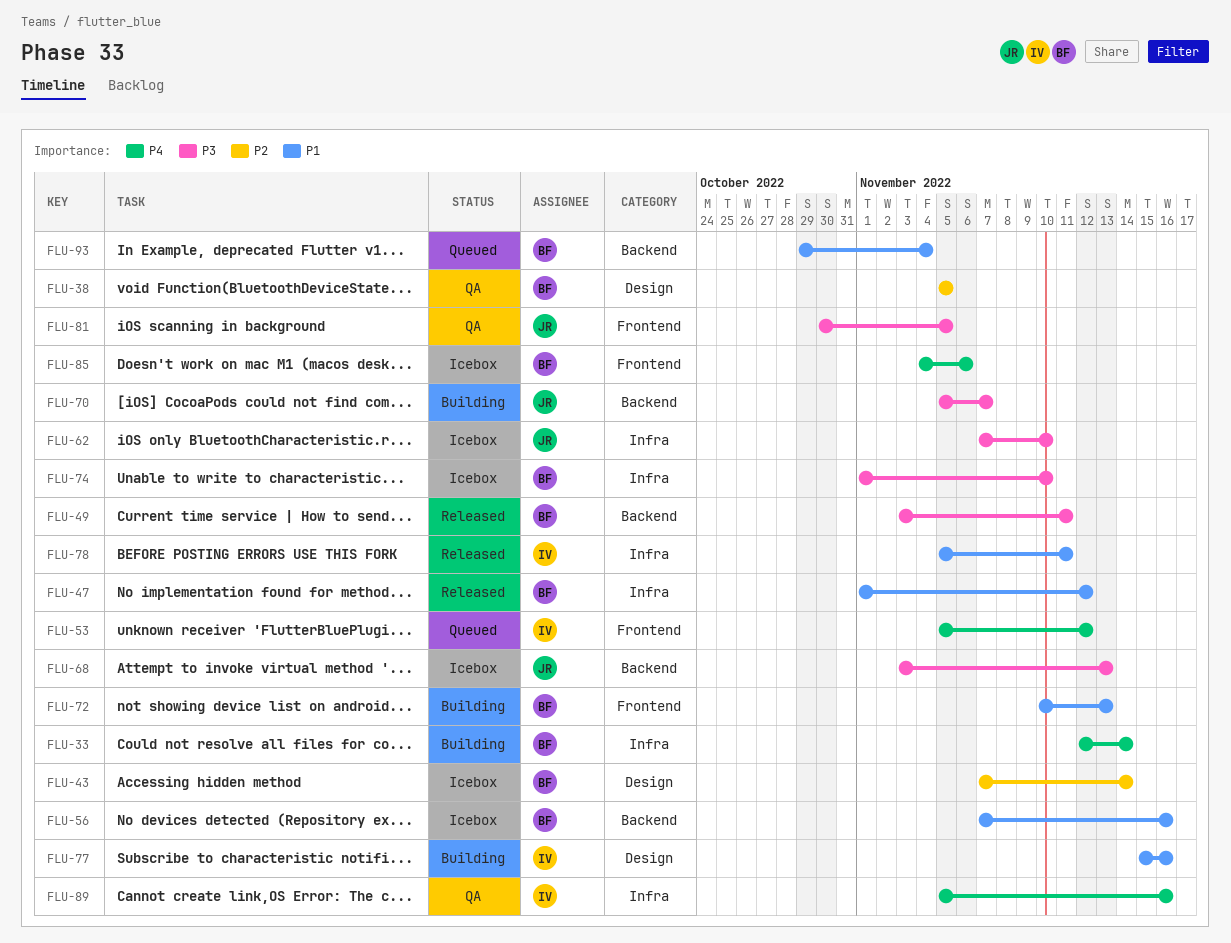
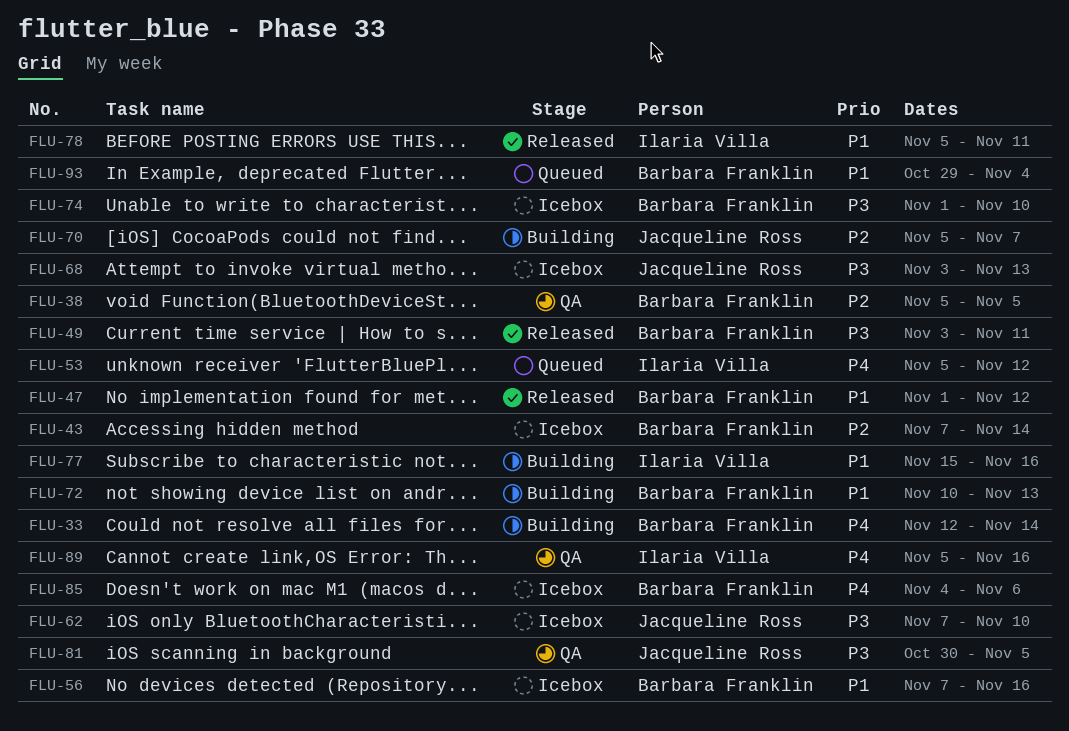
FLU-70, priority: P3 -> P2

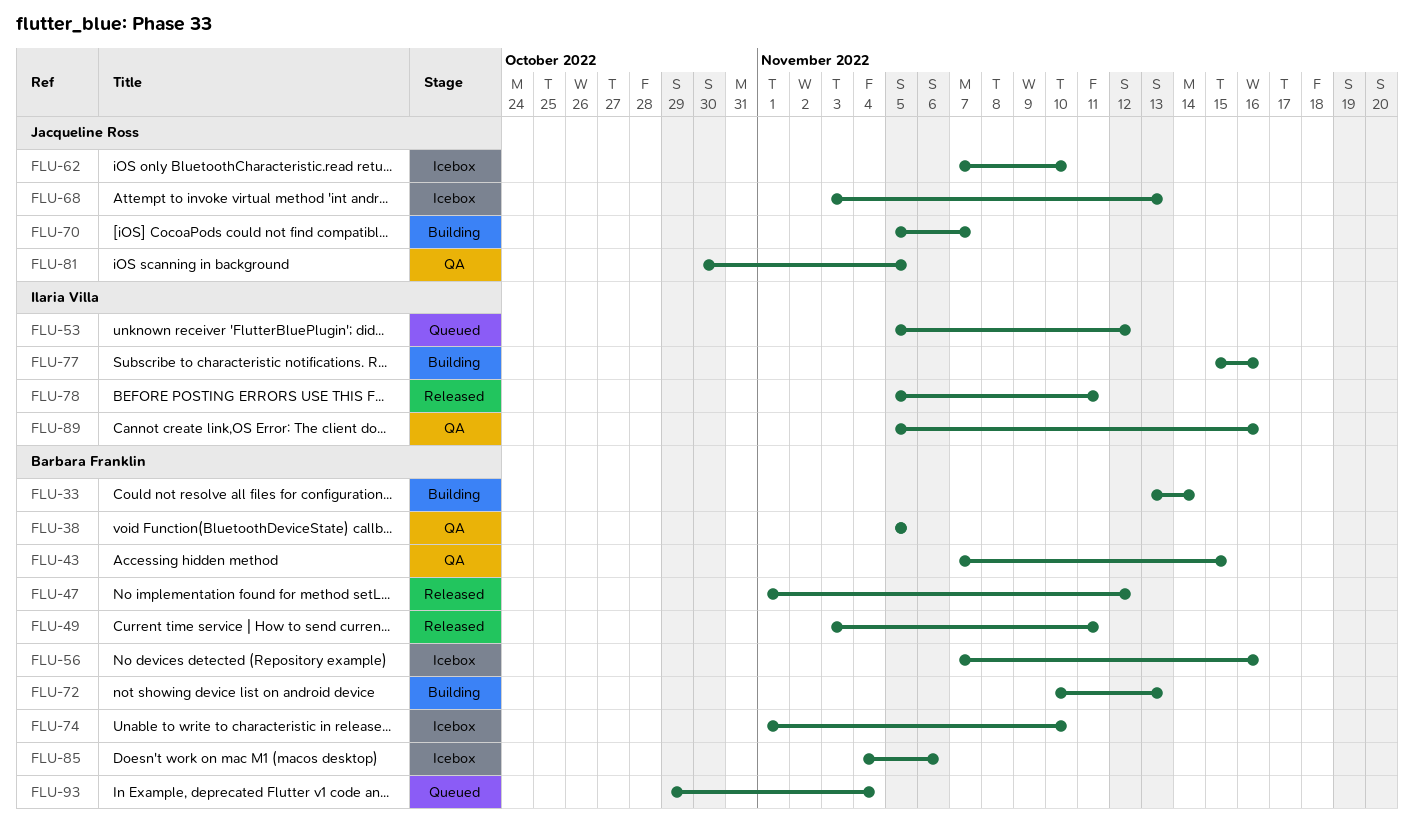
FLU-33, start: Nov 12 -> Nov 13
FLU-43, status: Icebox -> QA
FLU-43, due: Nov 14 -> Nov 15

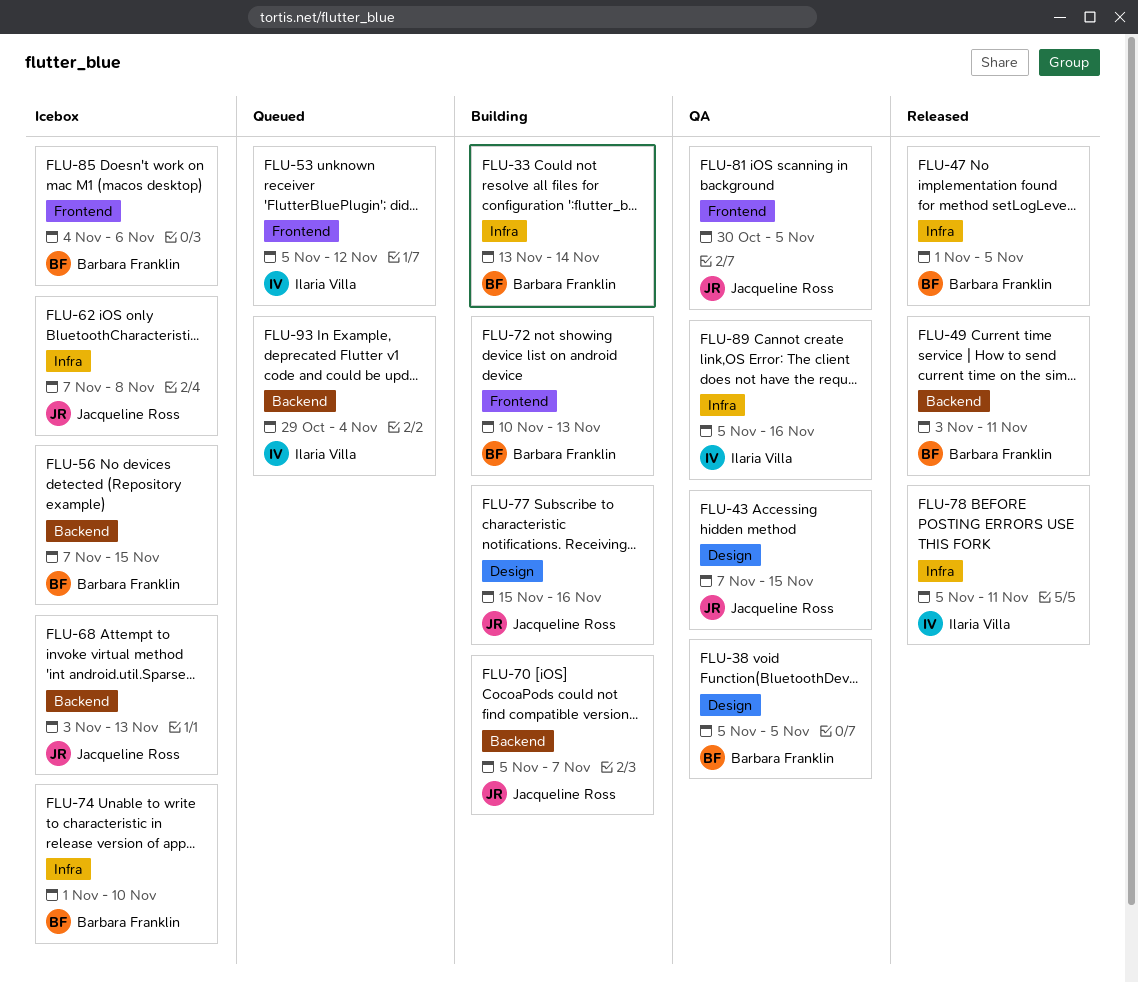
FLU-43, owner: Barbara Franklin -> Jacqueline Ross
FLU-47, due: Nov 12 -> Nov 5
FLU-56, due: Nov 16 -> Nov 15
FLU-62, due: Nov 10 -> Nov 8
FLU-77, owner: Ilaria Villa -> Jacqueline Ross
FLU-93, owner: Barbara Franklin -> Ilaria Villa

